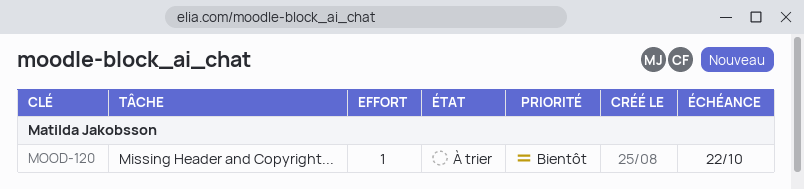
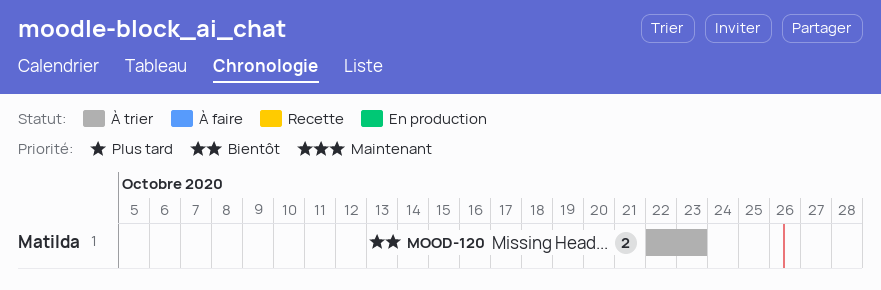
MOOD-120, estimate: 1 -> 2
MOOD-120, due: Oct 22 -> Oct 23

